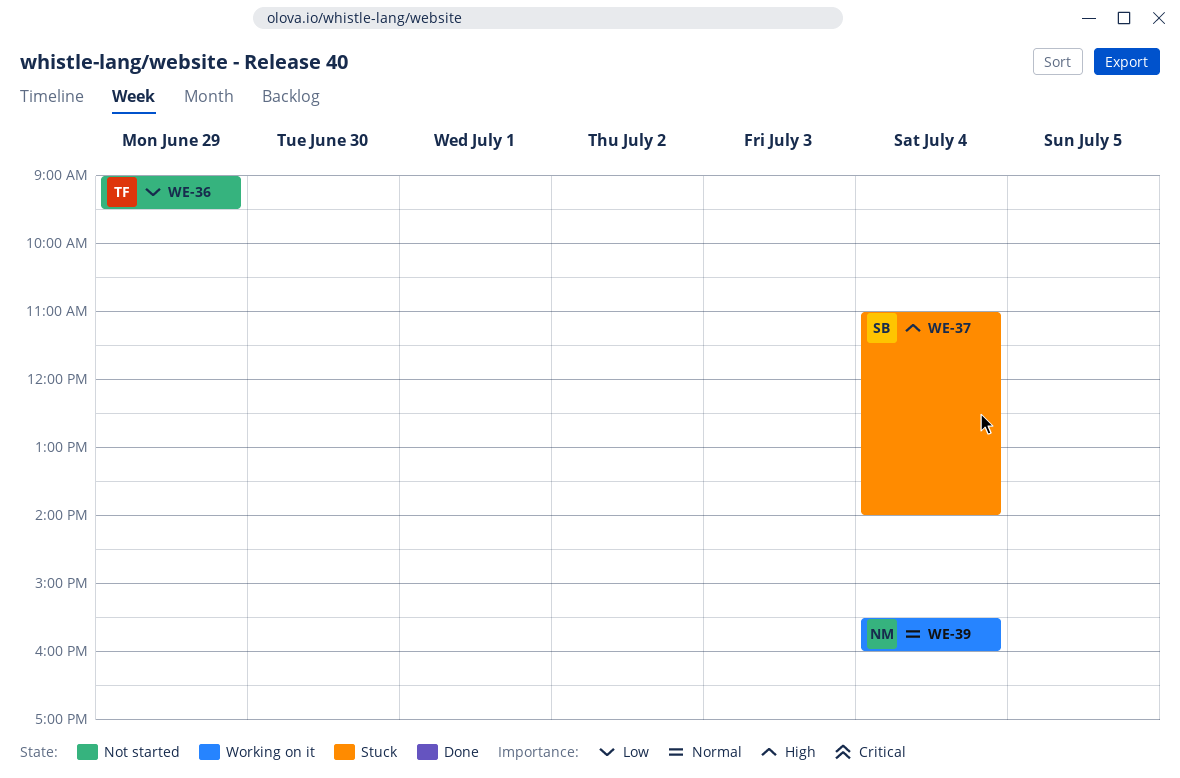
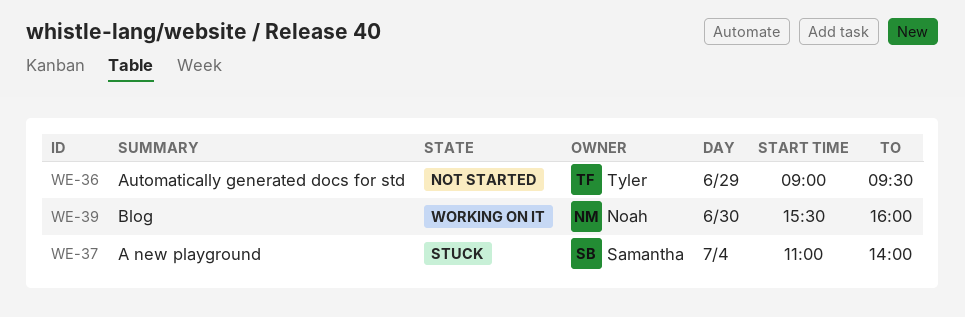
WE-39, day: Jul 4 -> Jun 30

